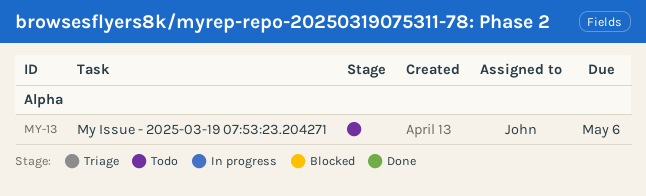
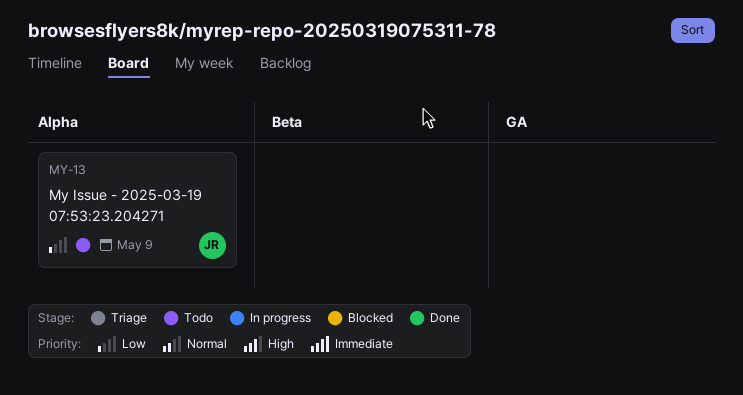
MY-13, due: May 6 -> May 9

